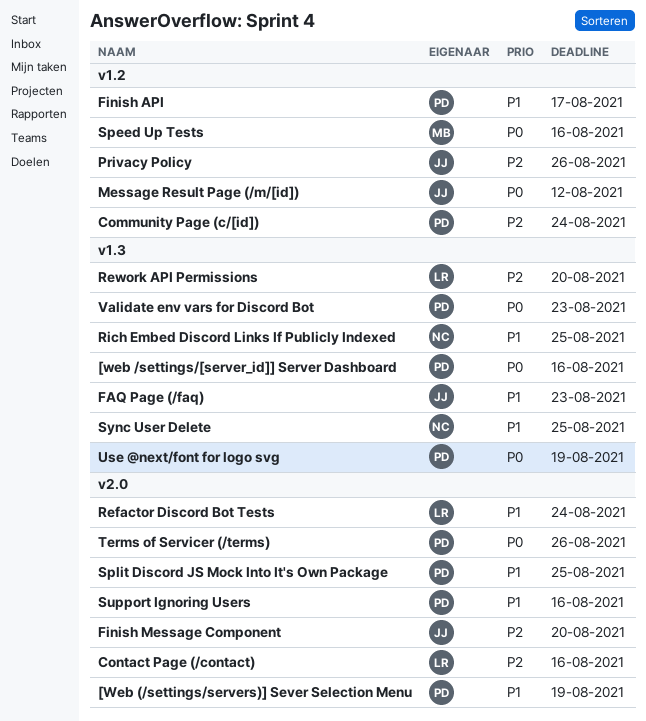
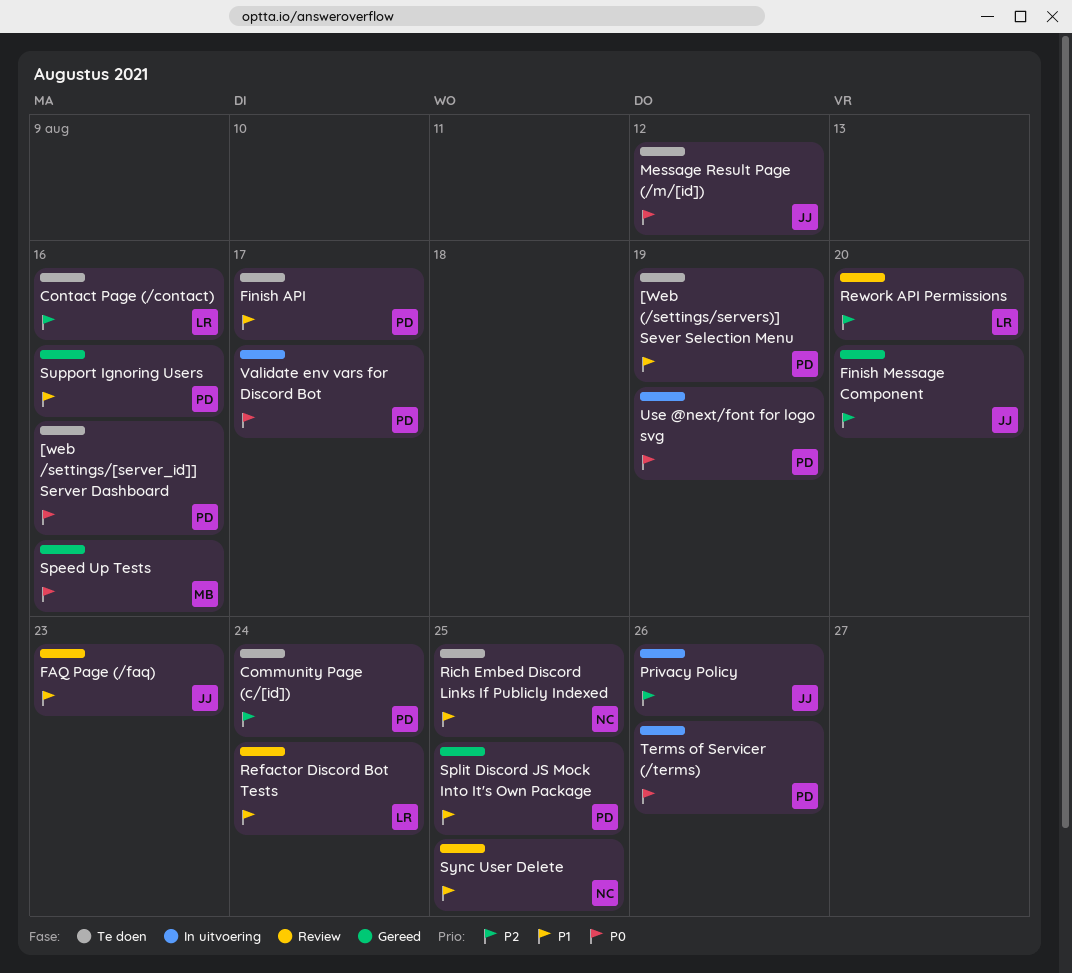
Validate env vars for Discord Bot, due: Aug 23 -> Aug 17

